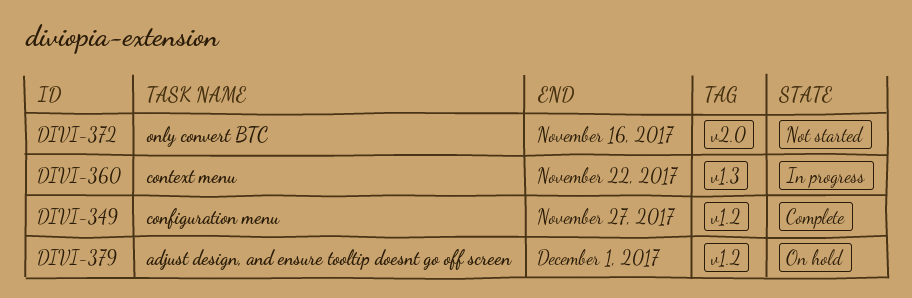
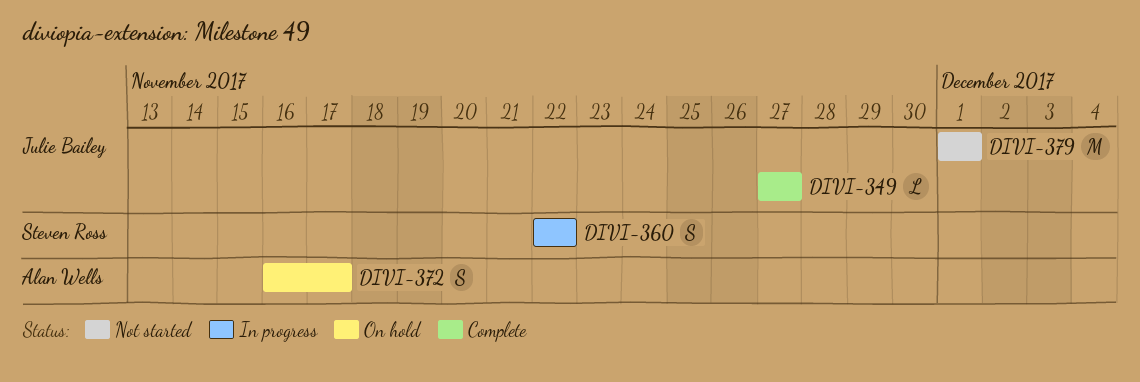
DIVI-372, status: Not started -> On hold
DIVI-372, due: Nov 16 -> Nov 17
DIVI-379, status: On hold -> Not started

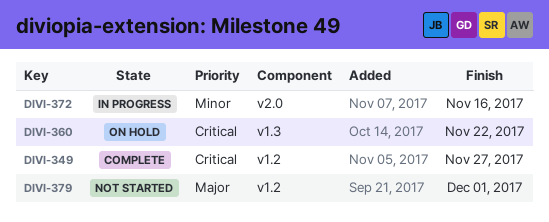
DIVI-360, status: In progress -> On hold
DIVI-372, status: On hold -> In progress
DIVI-372, due: Nov 17 -> Nov 16

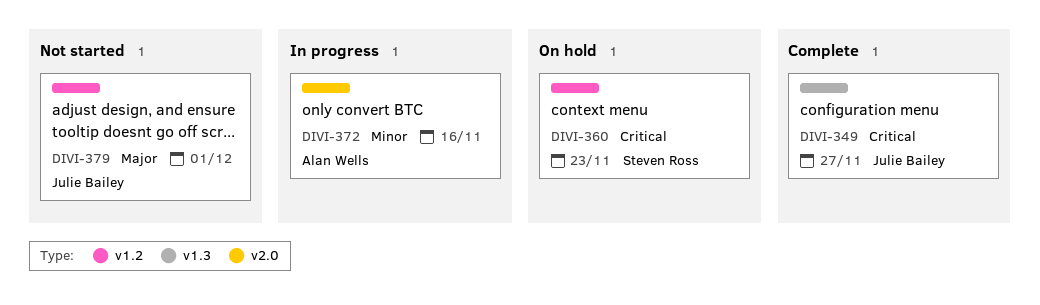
DIVI-349, label: v1.2 -> v1.3
DIVI-360, label: v1.3 -> v1.2
DIVI-360, due: Nov 22 -> Nov 23

